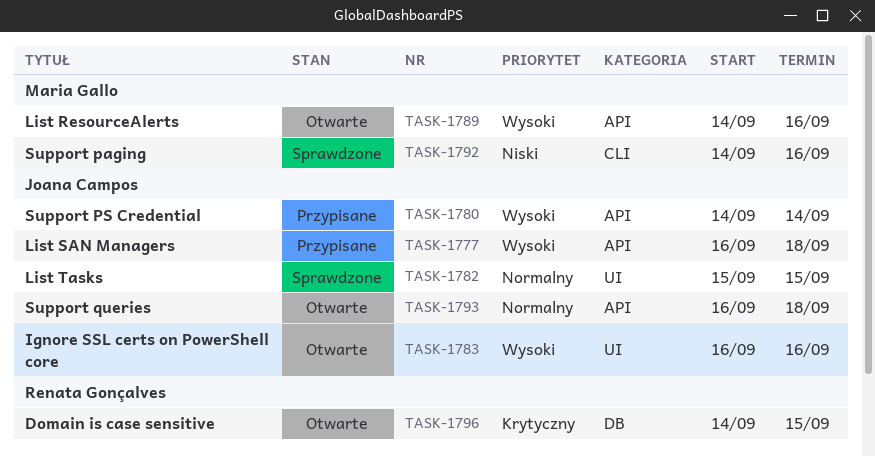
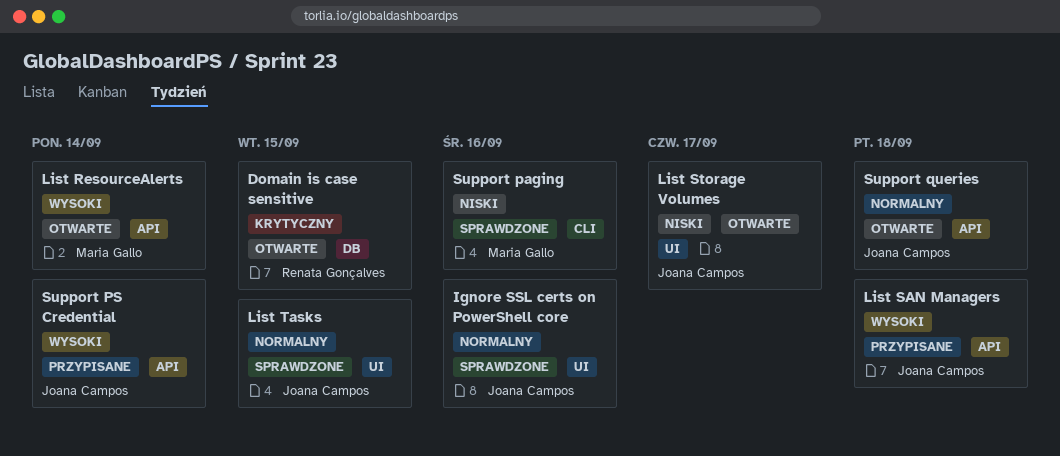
Ignore SSL certs on PowerShell core, status: Otwarte -> Sprawdzone
Ignore SSL certs on PowerShell core, priority: Wysoki -> Normalny
List ResourceAlerts, due: Sep 16 -> Sep 14
List Storage Volumes: none -> present

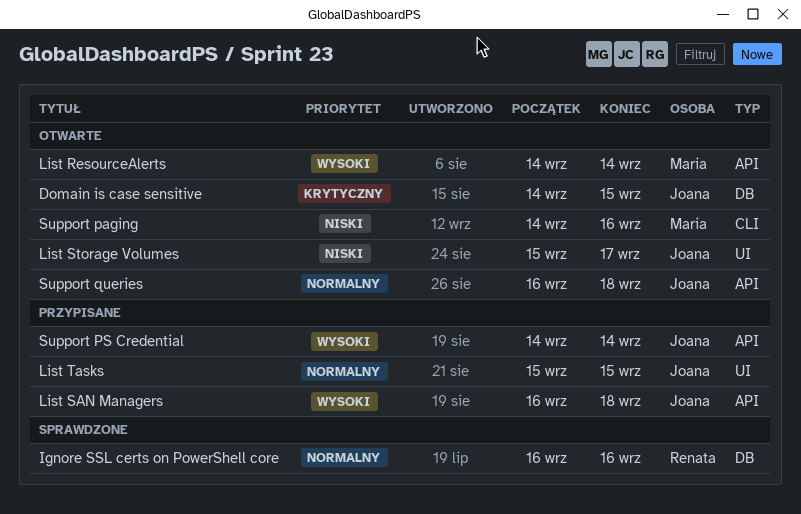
Domain is case sensitive, owner: Renata Gonçalves -> Joana Campos
Ignore SSL certs on PowerShell core, owner: Joana Campos -> Renata Gonçalves
Ignore SSL certs on PowerShell core, label: UI -> DB
List Tasks, status: Sprawdzone -> Przypisane
Support paging, status: Sprawdzone -> Otwarte

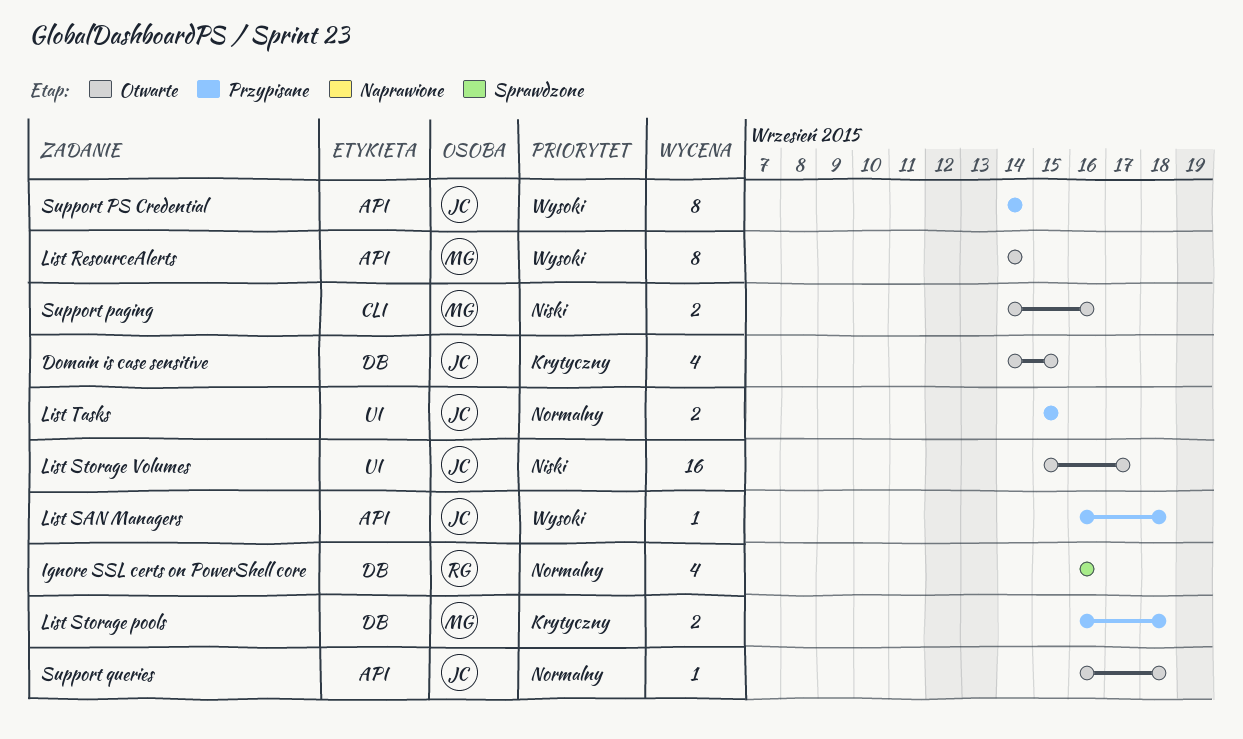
List Storage pools: none -> present

